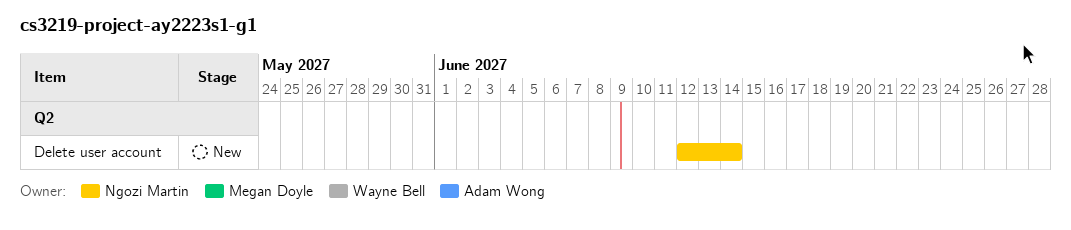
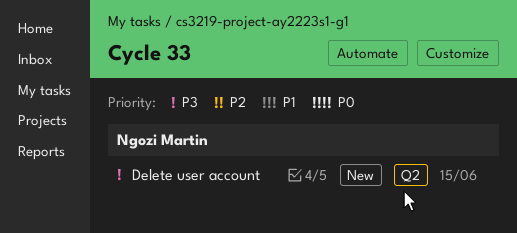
Delete user account, due: Jun 14 -> Jun 15

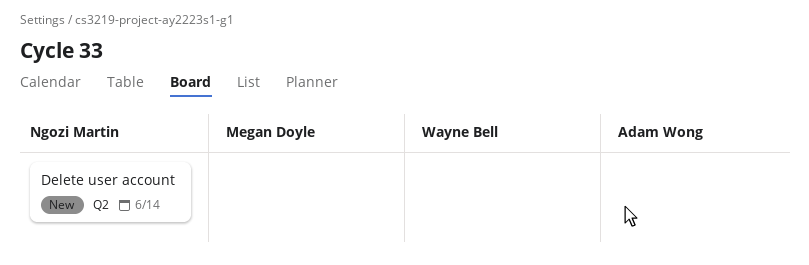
Delete user account, due: Jun 15 -> Jun 14

